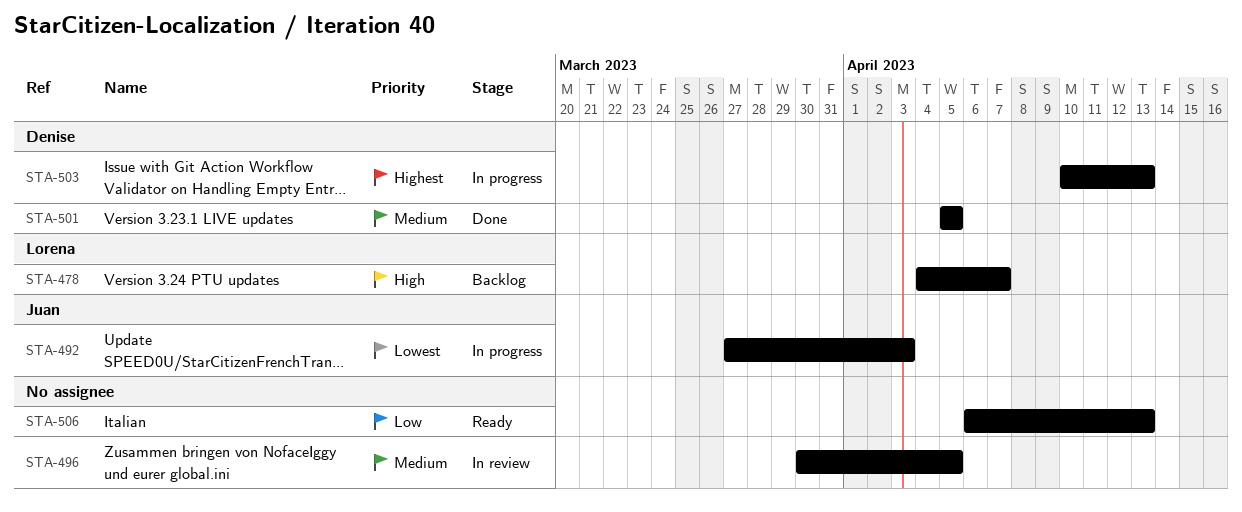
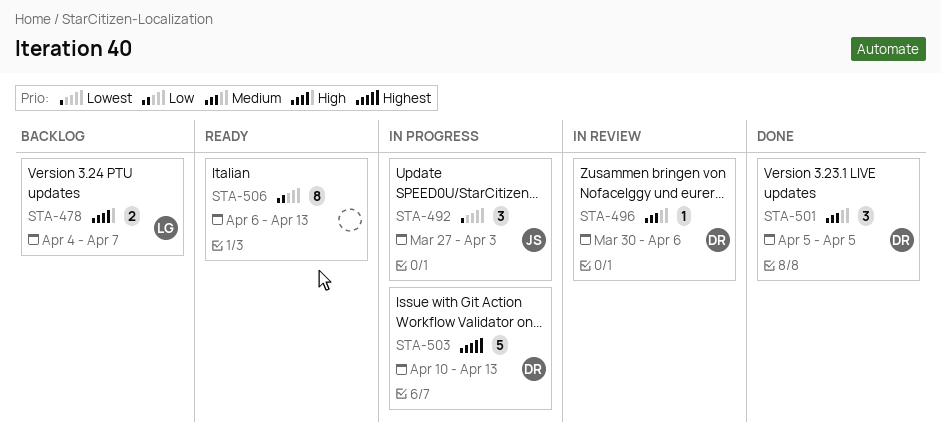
STA-496, owner: none -> Denise
STA-496, due: Apr 5 -> Apr 6

